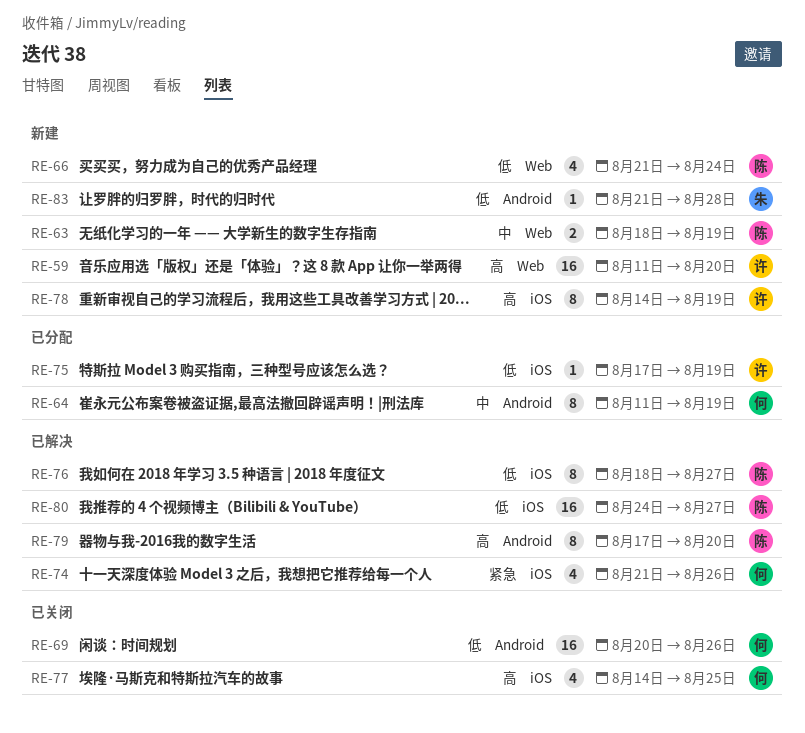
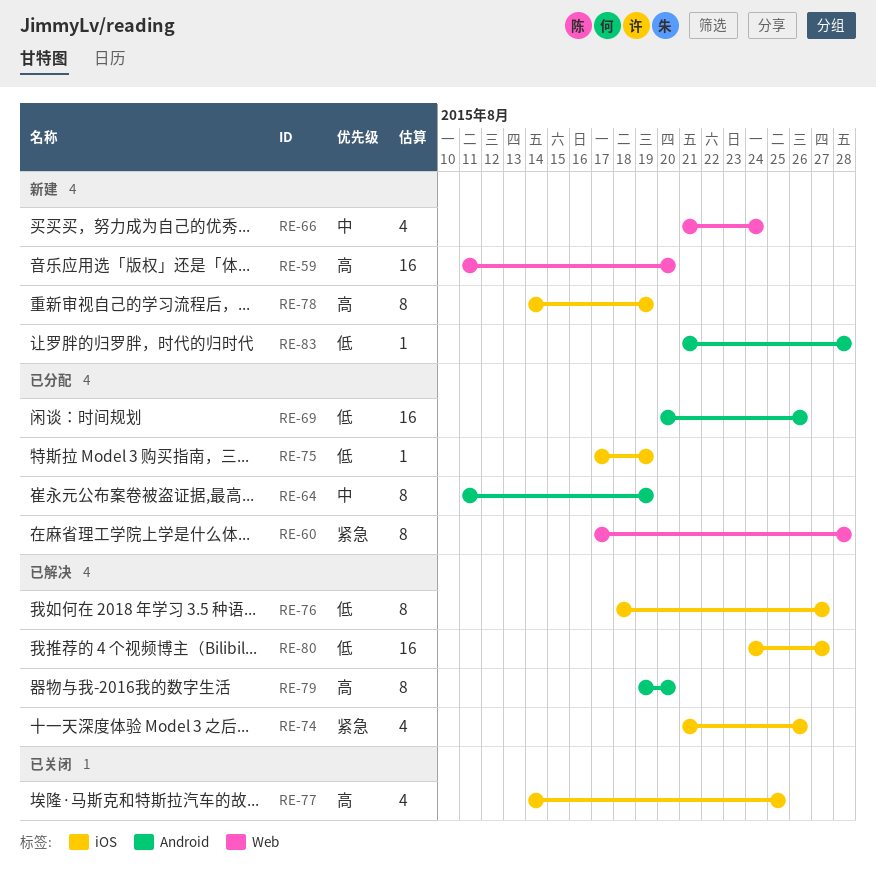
RE-60: none -> present
RE-63: present -> none
RE-66, priority: 低 -> 中
RE-69, status: 已关闭 -> 已分配
RE-79, start: Aug 17 -> Aug 19

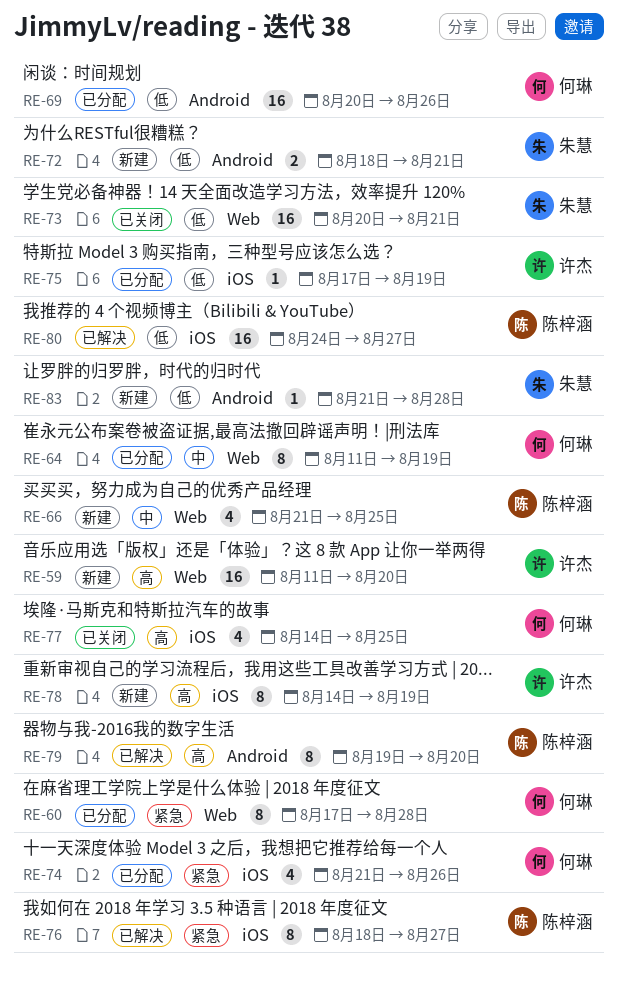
RE-64, label: Android -> Web
RE-66, due: Aug 24 -> Aug 25
RE-72: none -> present
RE-73: none -> present
RE-74, status: 已解决 -> 已分配
RE-76, priority: 低 -> 紧急

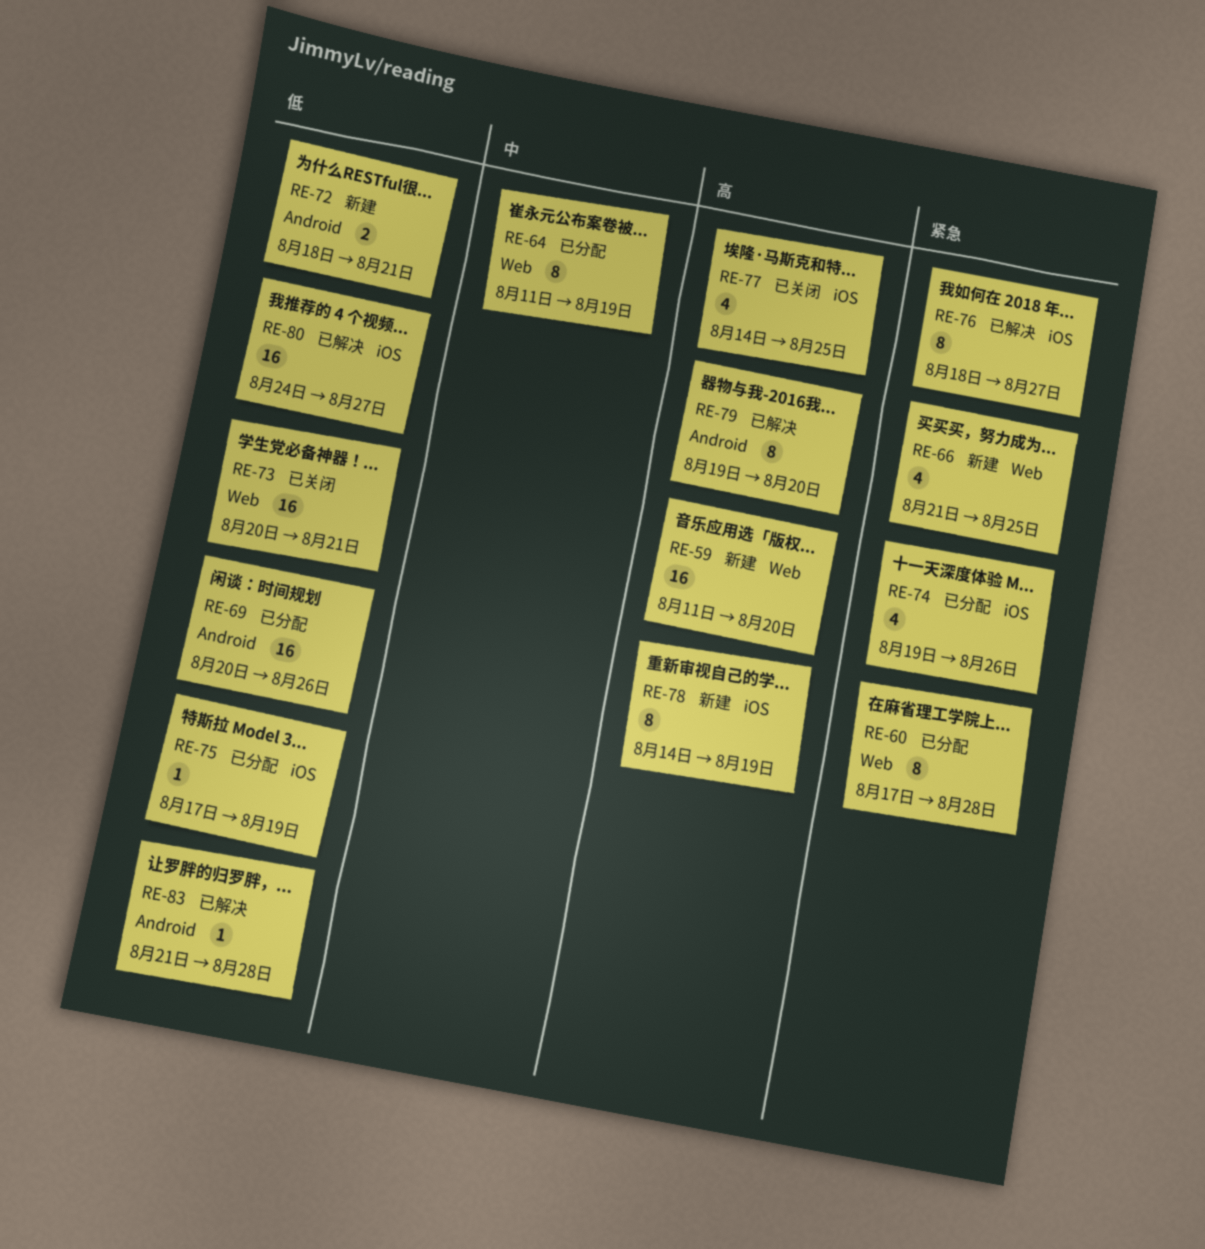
RE-66, priority: 中 -> 紧急
RE-74, start: Aug 21 -> Aug 19
RE-83, status: 新建 -> 已解决

